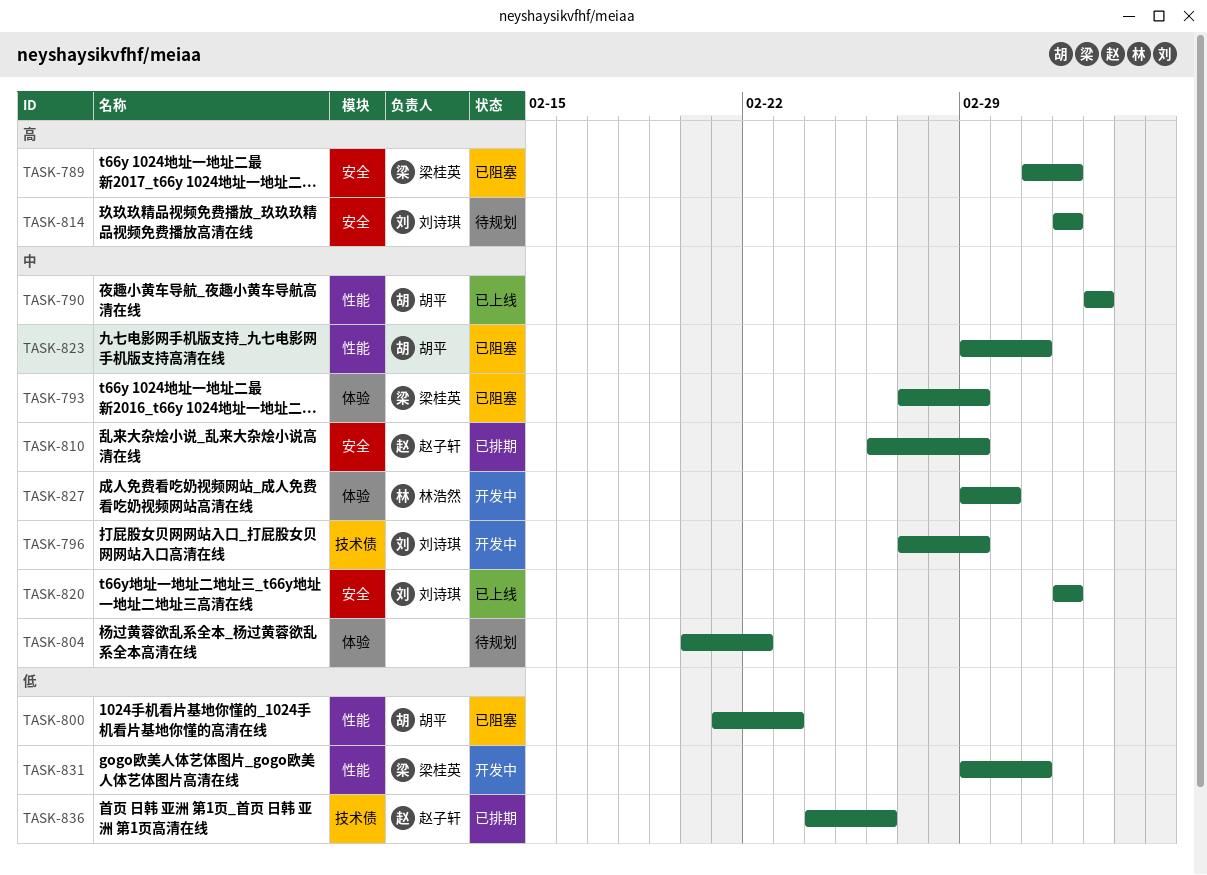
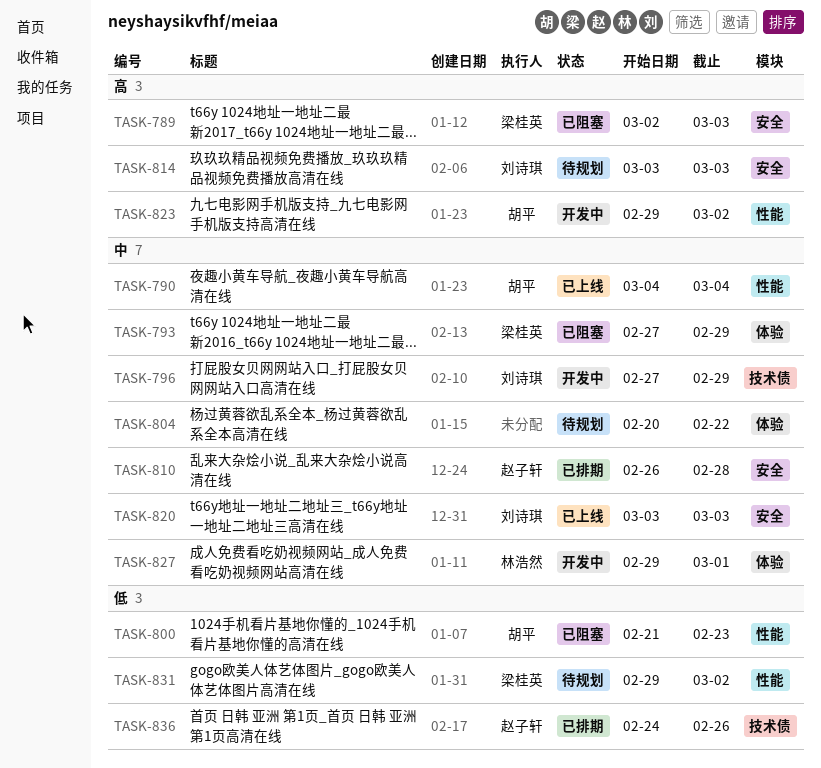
TASK-810, due: Feb 29 -> Feb 28
TASK-823, status: 已阻塞 -> 开发中
TASK-823, priority: 中 -> 高
TASK-831, status: 开发中 -> 待规划

